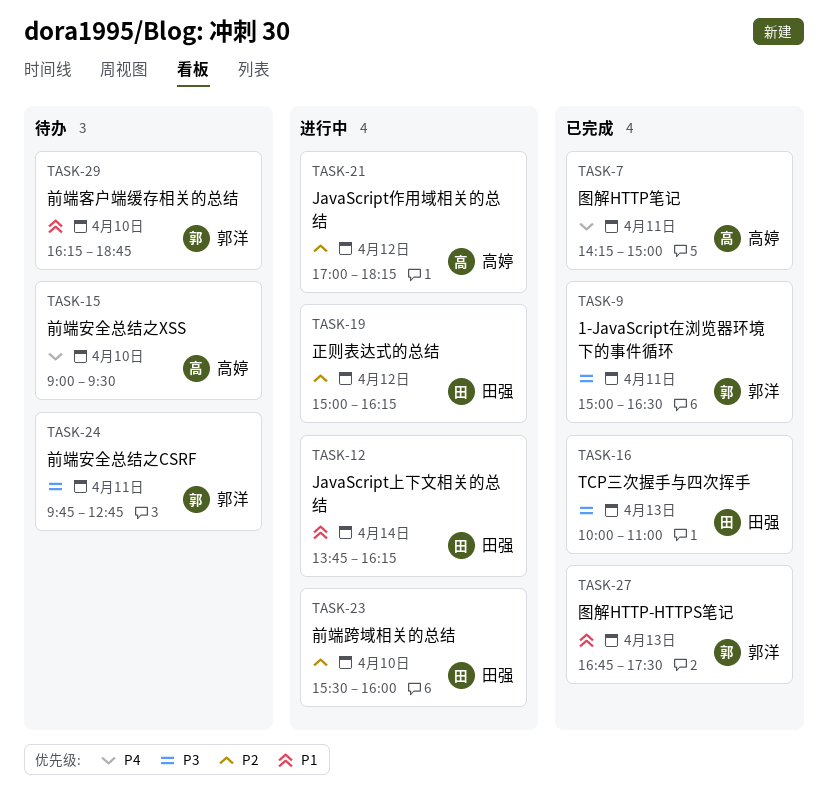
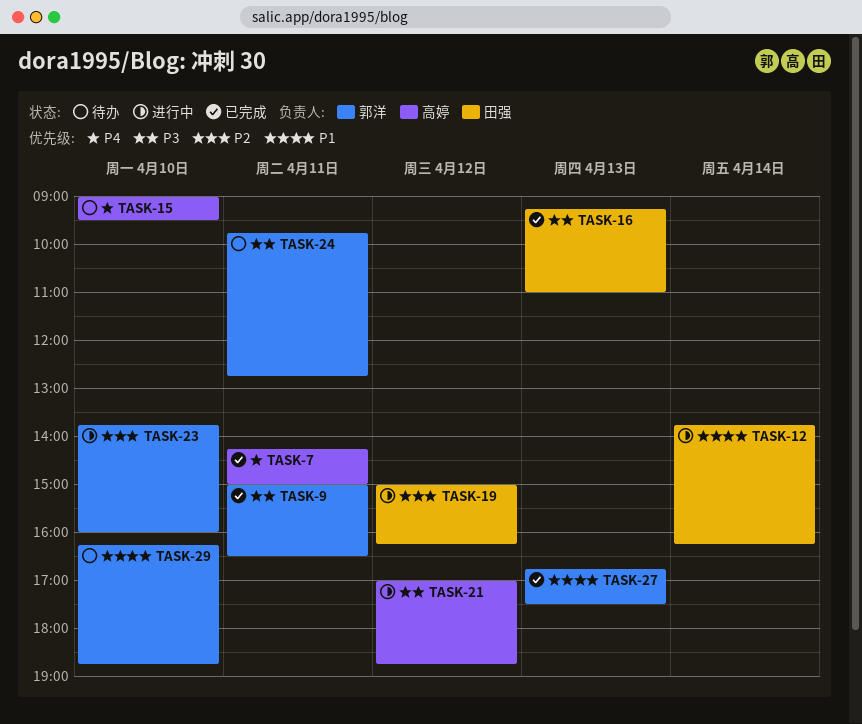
TASK-16, begins: 10:00 -> 09:15
TASK-21, priority: P2 -> P3
TASK-21, ends: 18:15 -> 18:45
TASK-23, owner: 田强 -> 郭洋
TASK-23, begins: 15:30 -> 13:45

